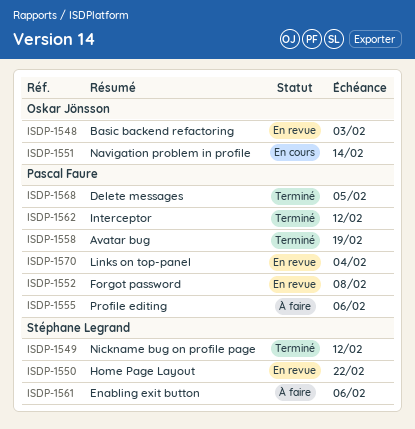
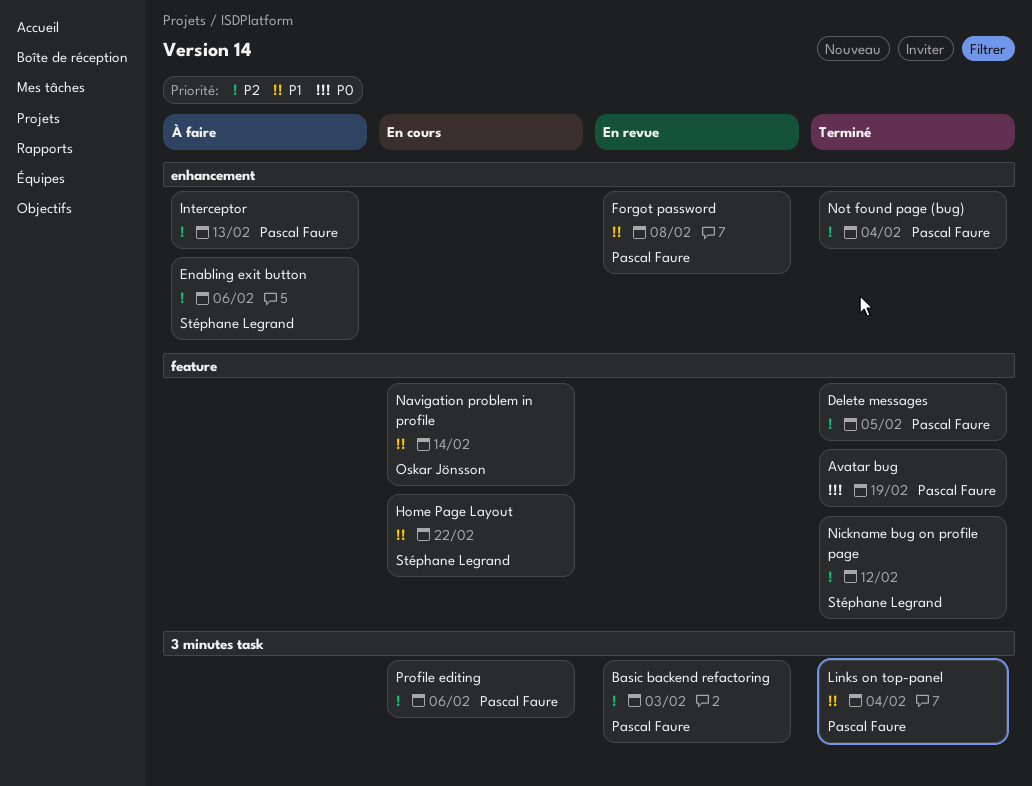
Basic backend refactoring, owner: Oskar Jönsson -> Pascal Faure
Home Page Layout, status: En revue -> En cours
Interceptor, status: Terminé -> À faire
Interceptor, due: Feb 12 -> Feb 13
Links on top-panel, status: En revue -> Terminé
Not found page (bug): none -> present
Profile editing, status: À faire -> En cours

